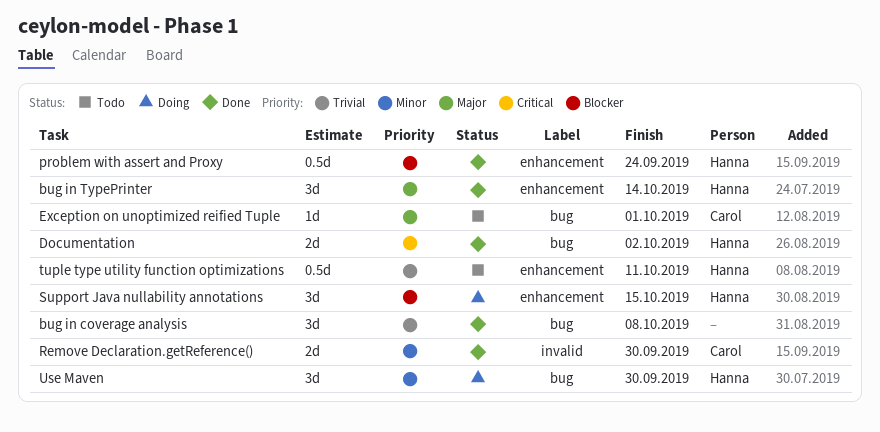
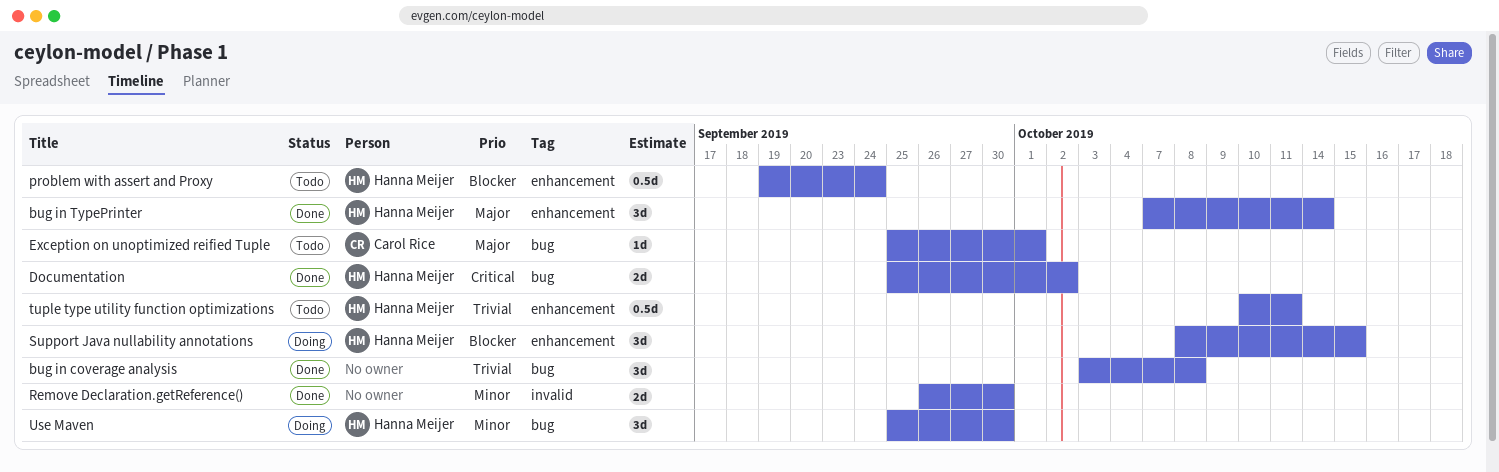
problem with assert and Proxy, status: Done -> Todo
Remove Declaration.getReference(), owner: Carol Rice -> none

